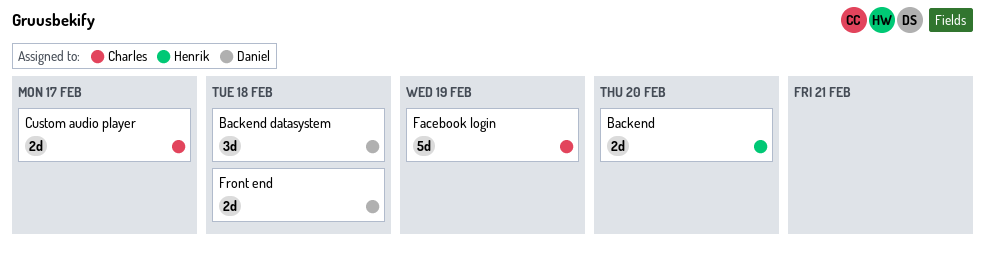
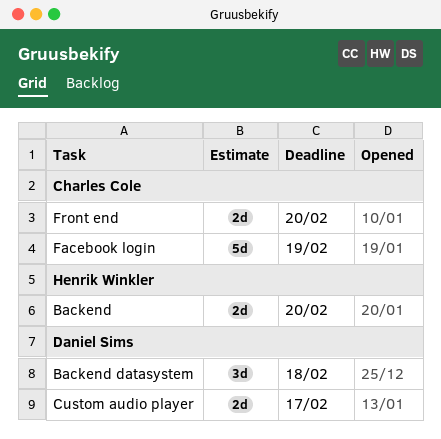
Custom audio player, owner: Charles Cole -> Daniel Sims
Front end, owner: Daniel Sims -> Charles Cole
Front end, due: Feb 18 -> Feb 20

